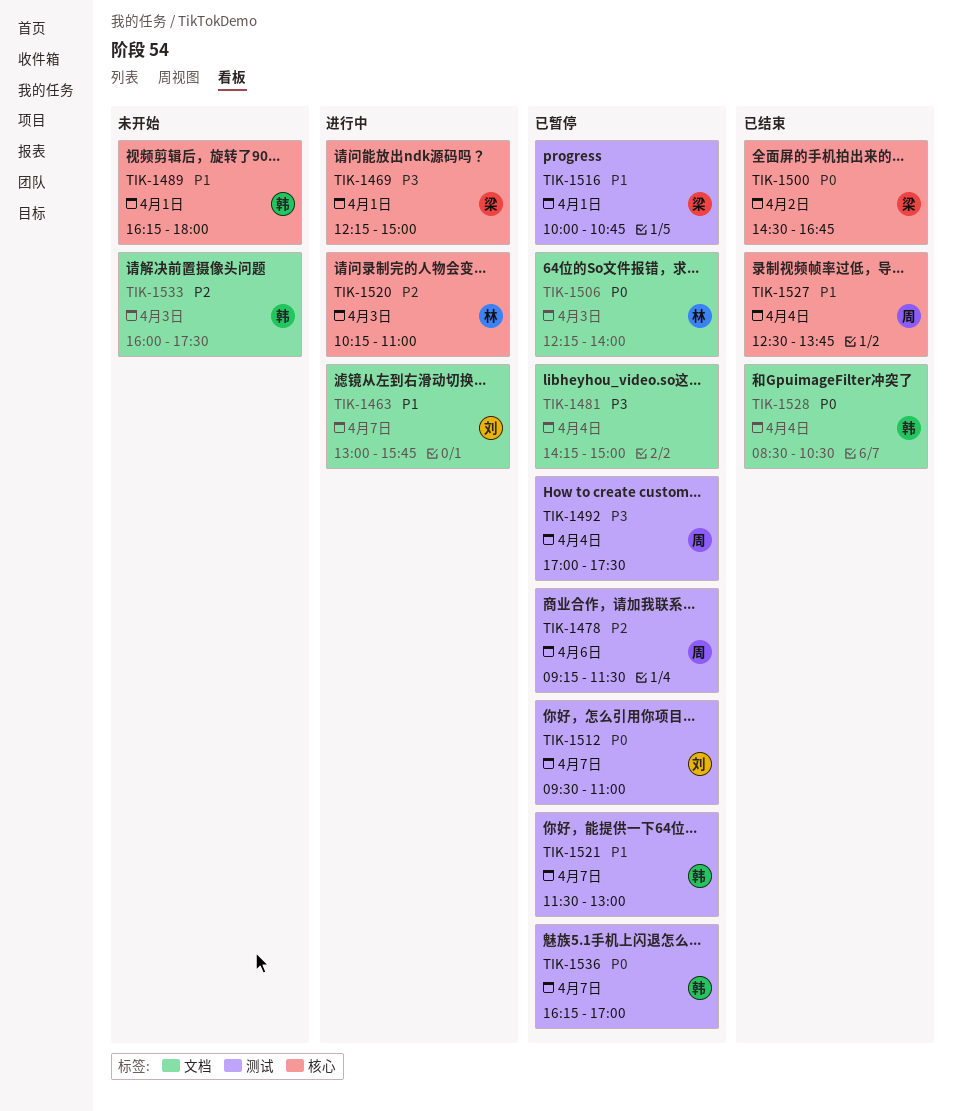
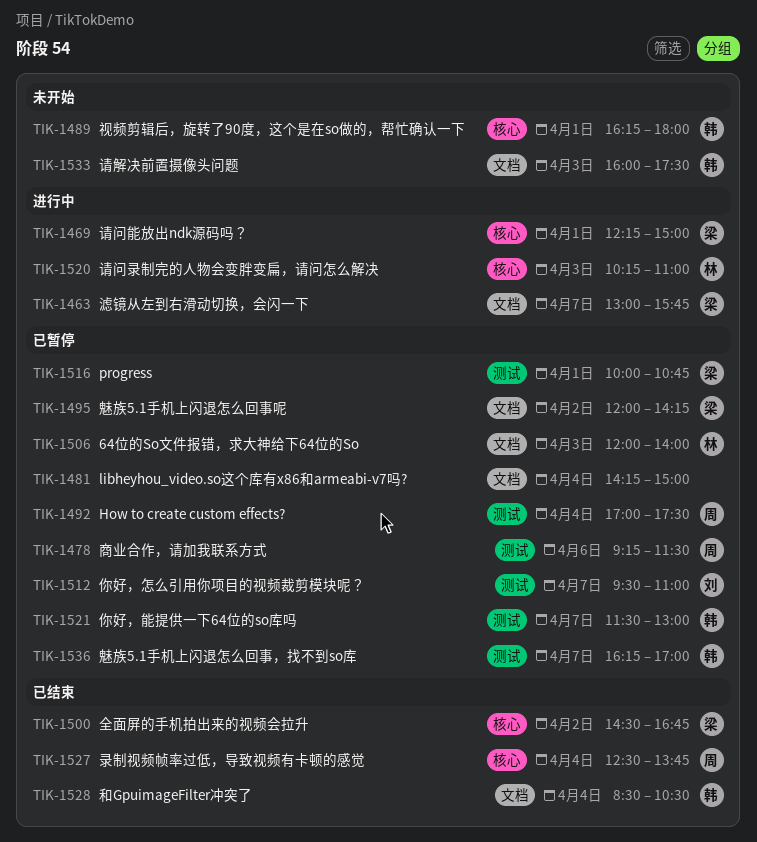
TIK-1463, owner: 刘 -> 梁
TIK-1495: none -> present
TIK-1506, begins: 12:15 -> 12:00

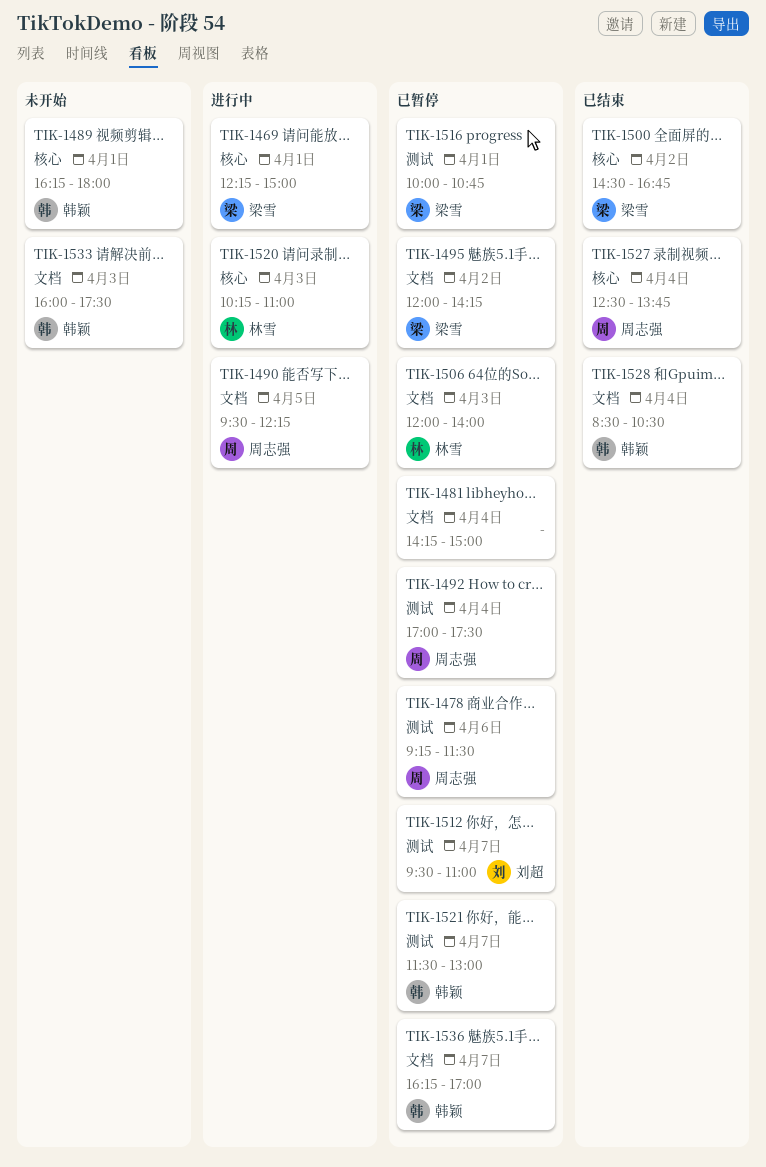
TIK-1463: present -> none
TIK-1490: none -> present
TIK-1536, label: 测试 -> 文档

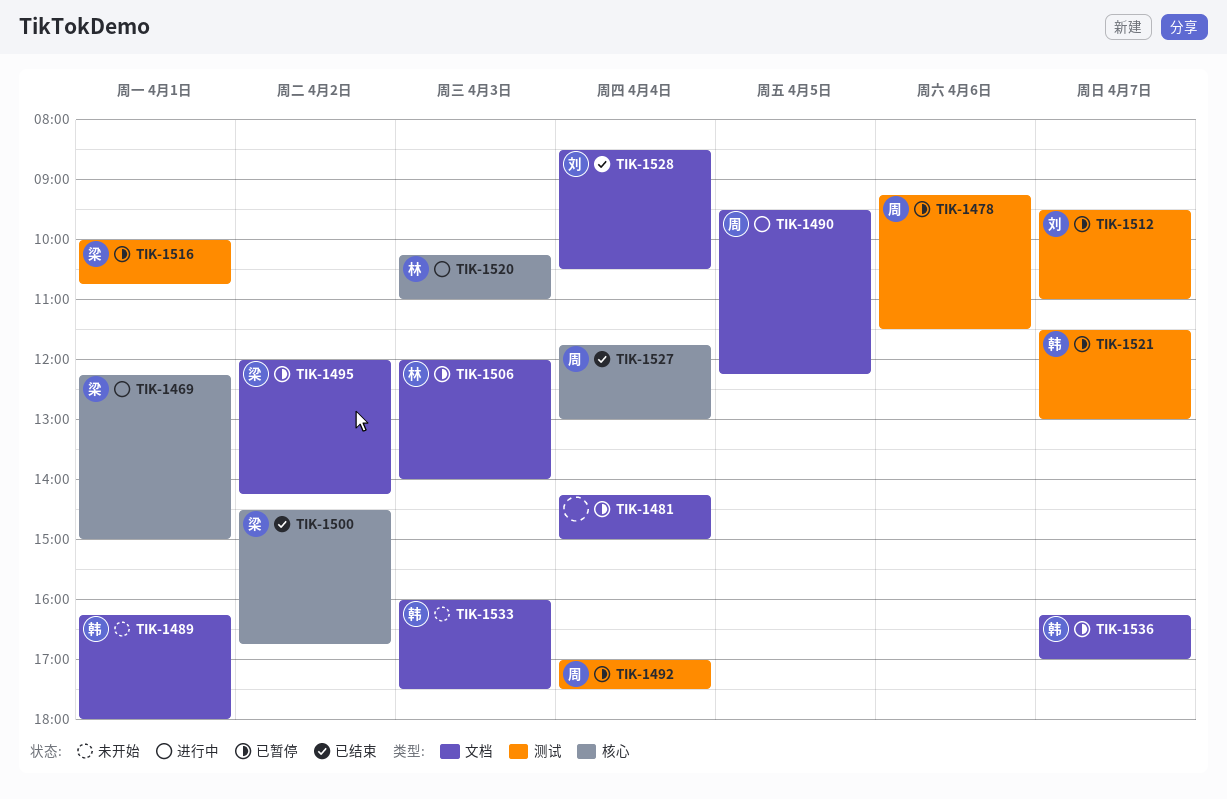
TIK-1489, label: 核心 -> 文档
TIK-1527, begins: 12:30 -> 11:45
TIK-1527, ends: 13:45 -> 13:00
TIK-1528, owner: 韩颖 -> 刘超

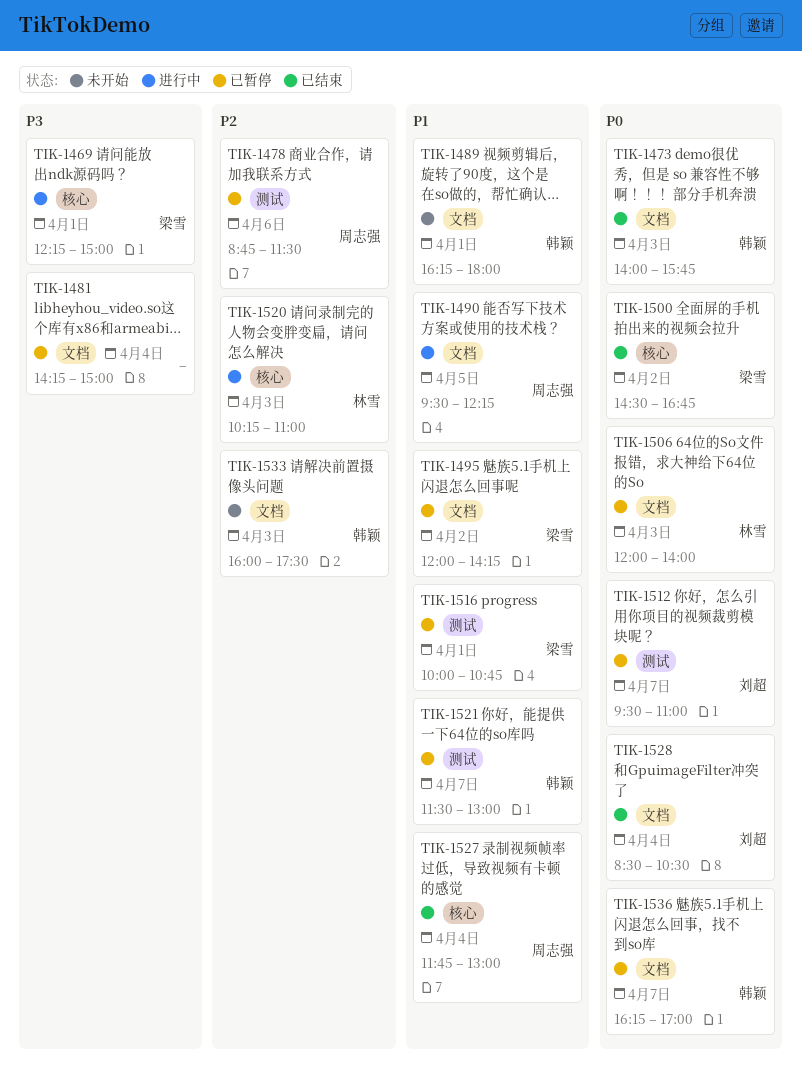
TIK-1473: none -> present
TIK-1478, begins: 09:15 -> 08:45
TIK-1492: present -> none

